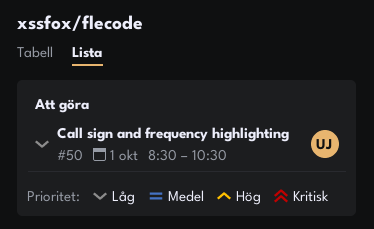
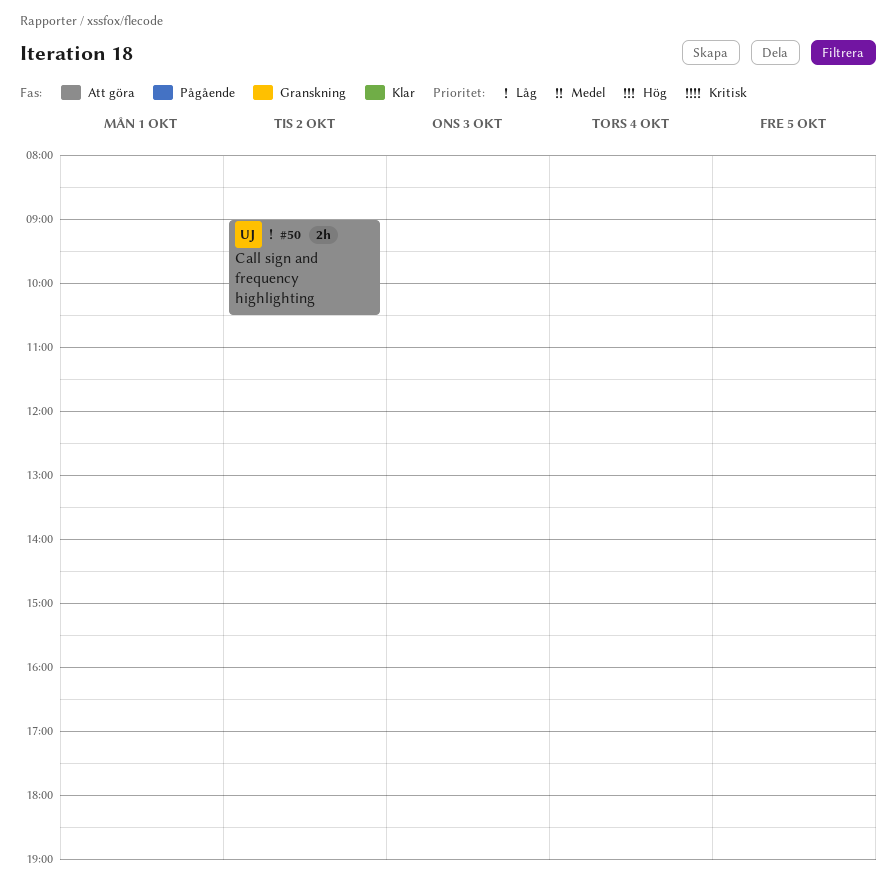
#50, day: Oct 1 -> Oct 2
#50, begins: 08:30 -> 09:00

